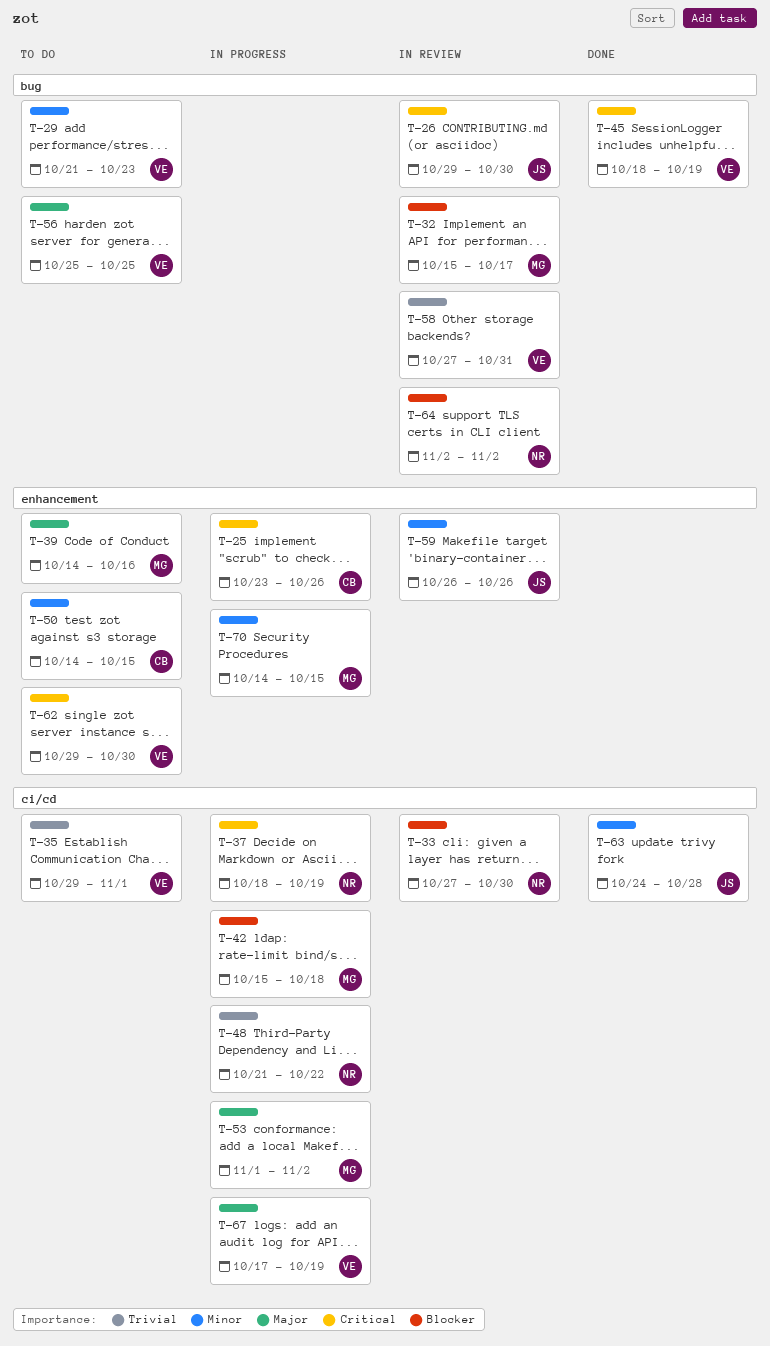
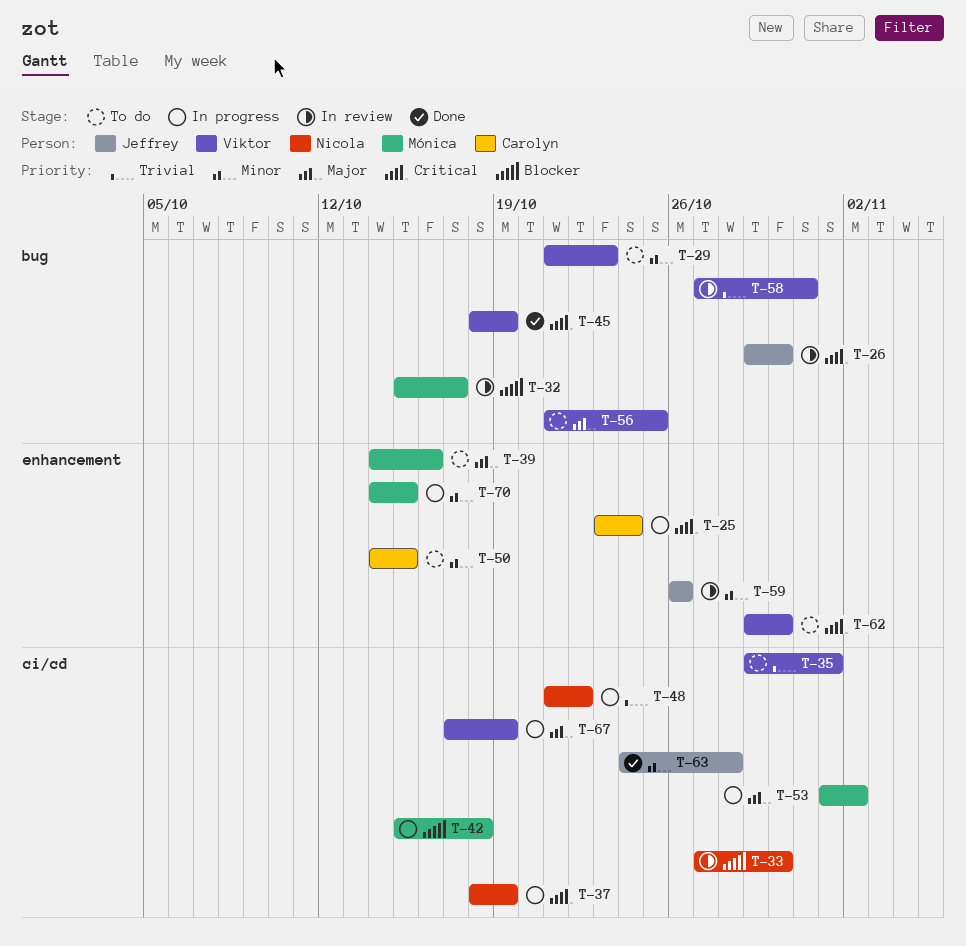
T-25, due: Oct 26 -> Oct 24
T-56, start: Oct 25 -> Oct 21
T-64: present -> none

